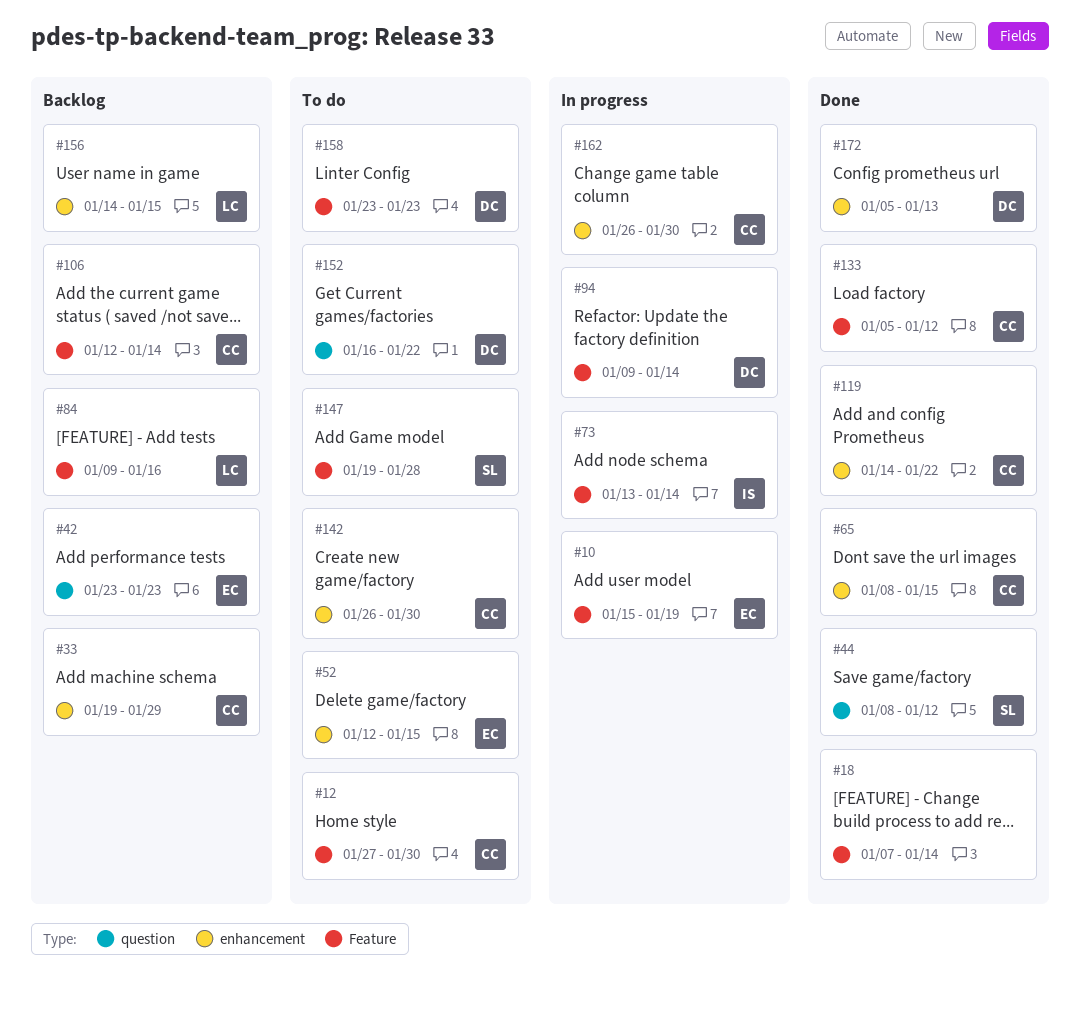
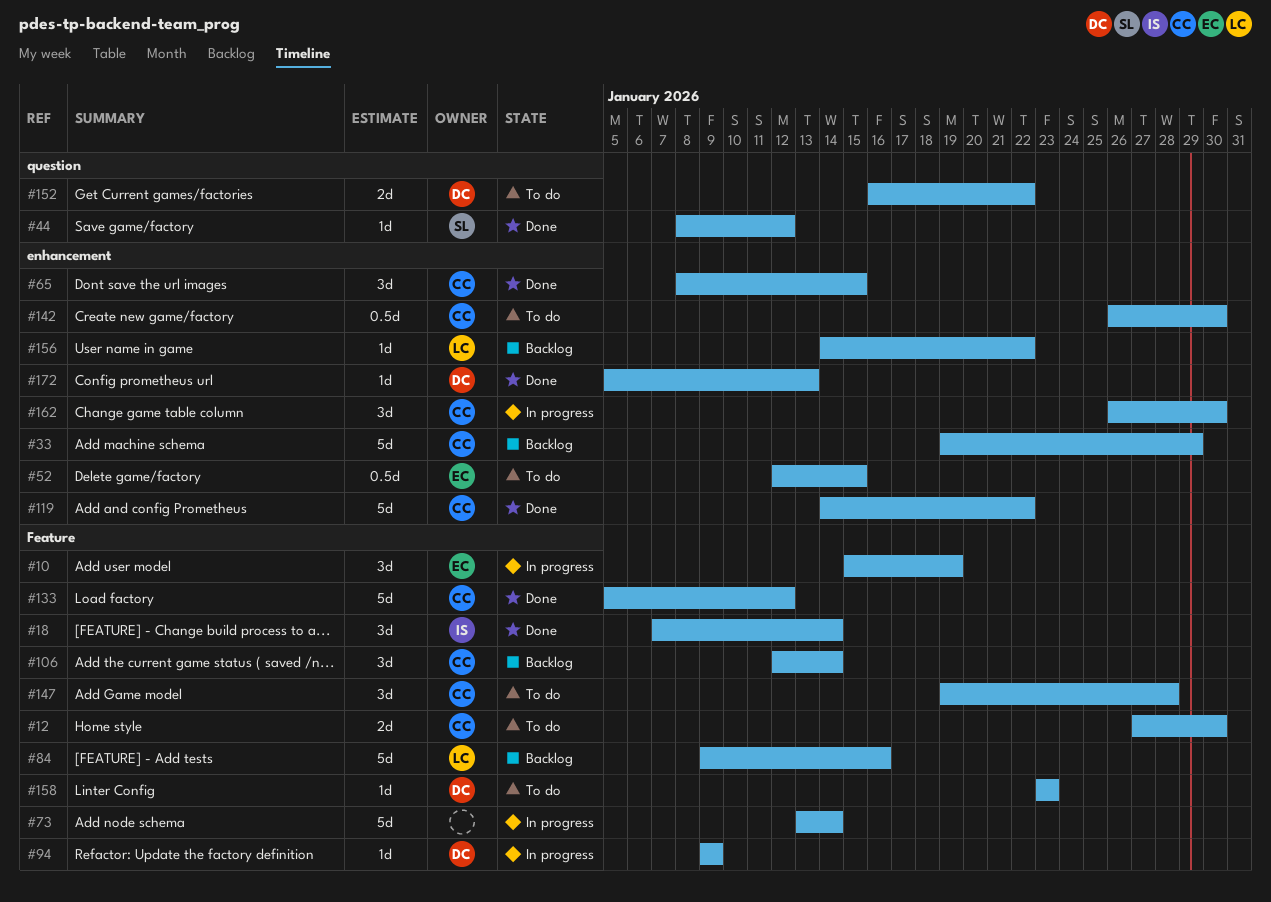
#18, owner: none -> IS
#42: present -> none
#73, owner: IS -> none
#94, due: Jan 14 -> Jan 9
#147, owner: SL -> CC
#156, due: Jan 15 -> Jan 22

